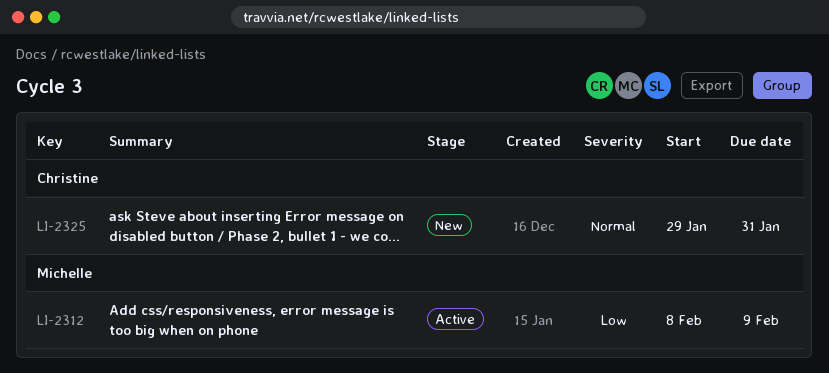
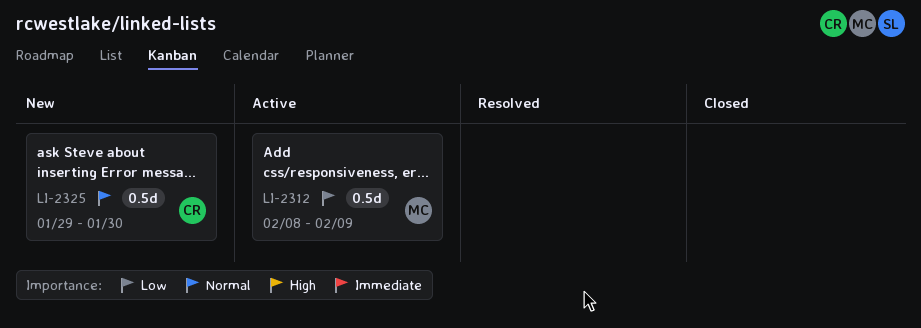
LI-2325, due: Jan 31 -> Jan 30

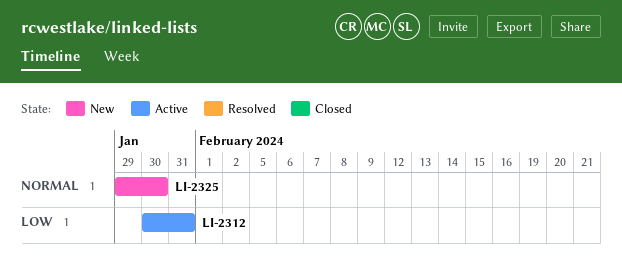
LI-2312, start: Feb 8 -> Jan 30
LI-2312, due: Feb 9 -> Jan 31

